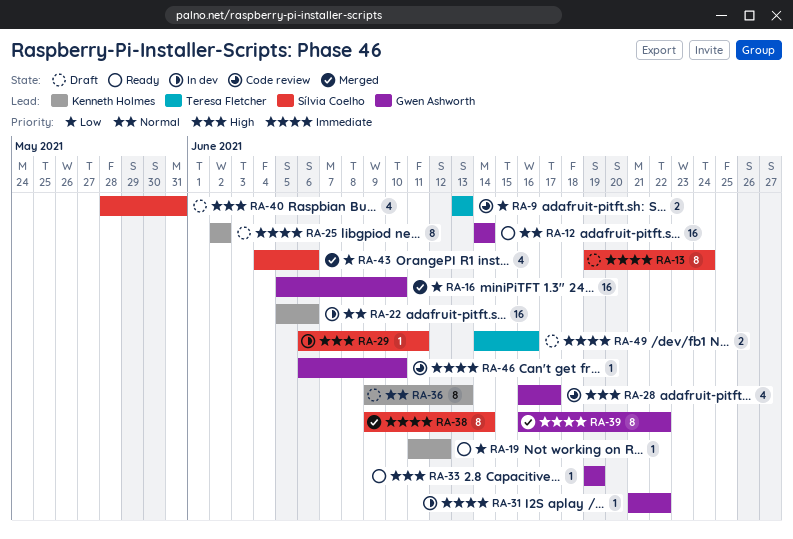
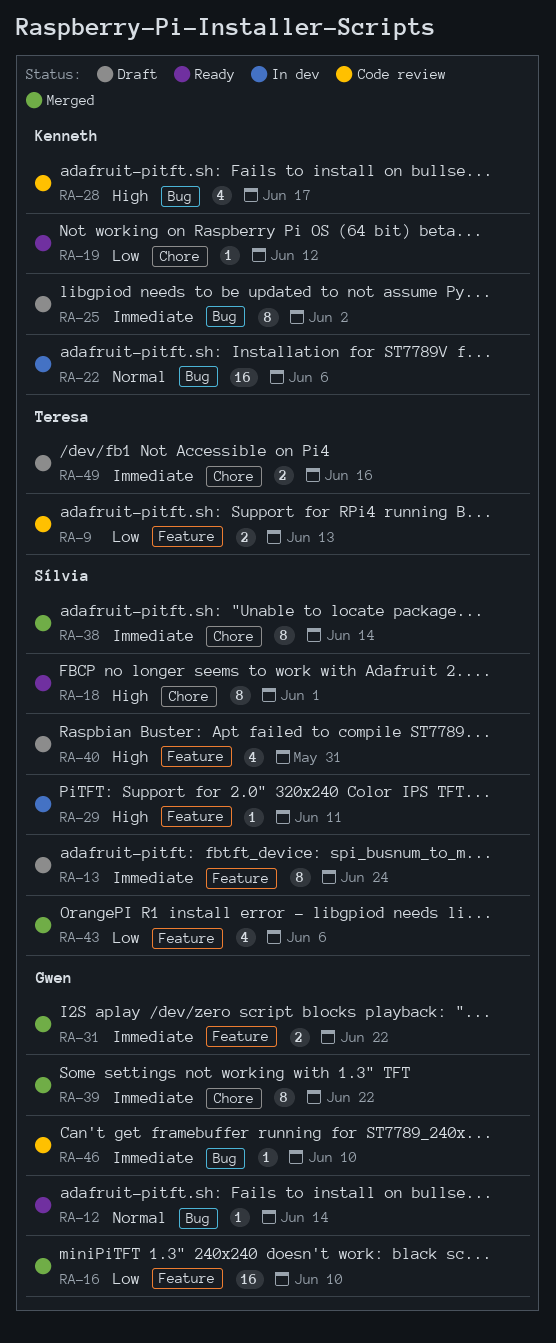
RA-12, estimate: 16 -> 1
RA-18: none -> present
RA-28, owner: Gwen Ashworth -> Kenneth Holmes
RA-31, status: In dev -> Merged
RA-31, estimate: 1 -> 2
RA-33: present -> none
RA-36: present -> none

